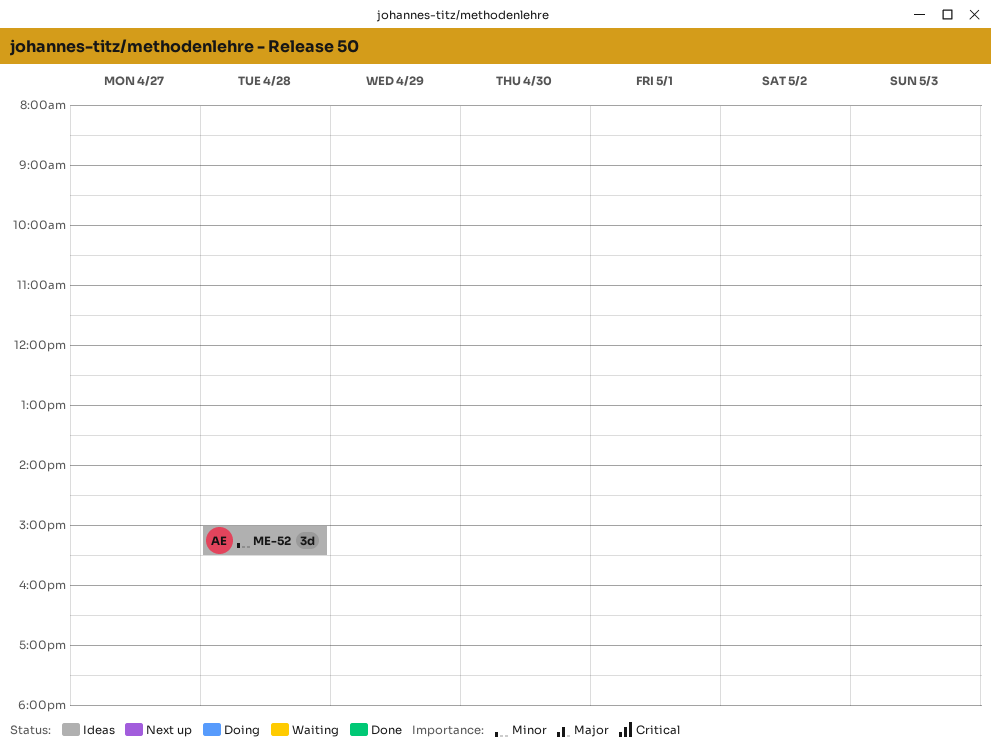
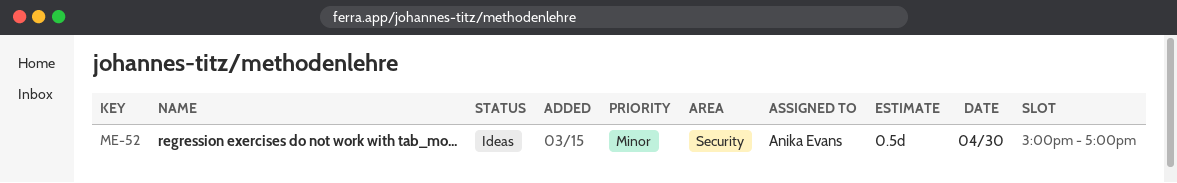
ME-52, estimate: 3d -> 0.5d
ME-52, day: Apr 28 -> Apr 30
ME-52, ends: 15:30 -> 17:00

